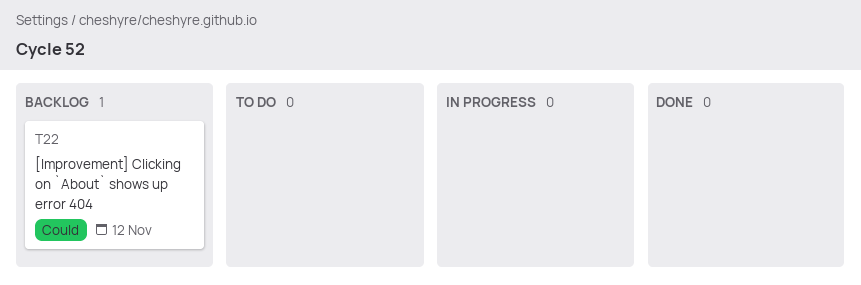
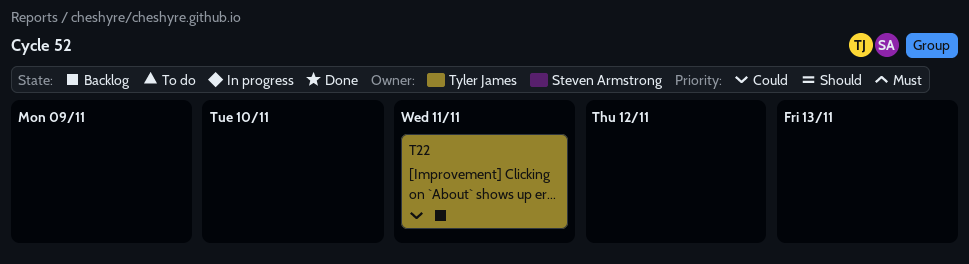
T22, day: Nov 12 -> Nov 11

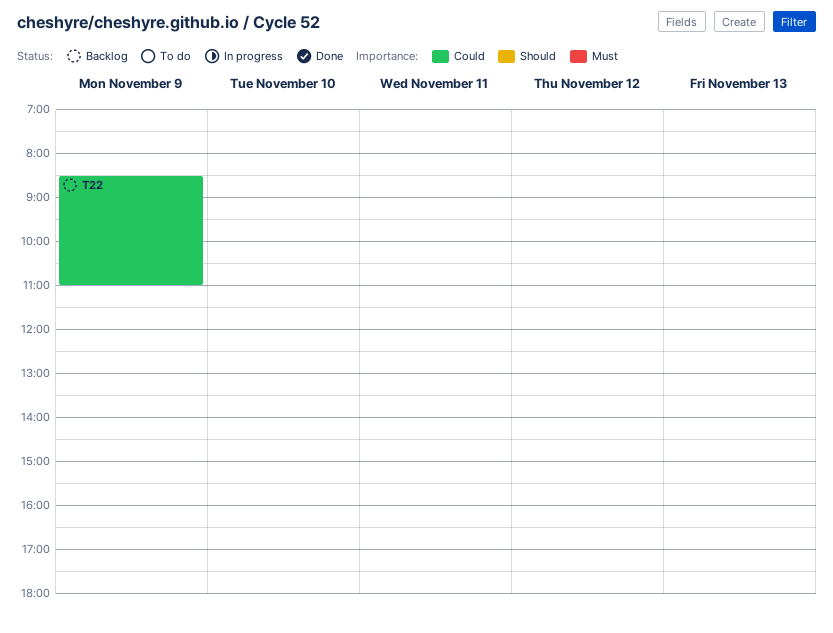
T22, day: Nov 11 -> Nov 9

